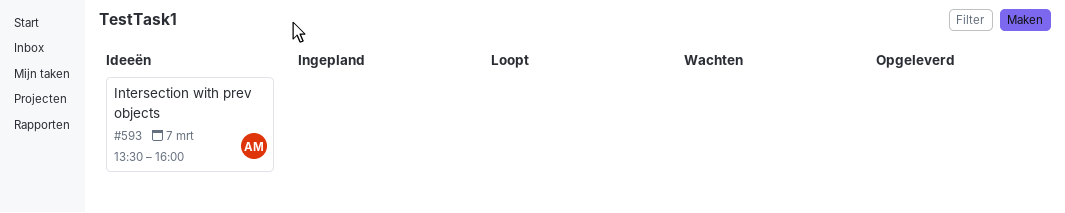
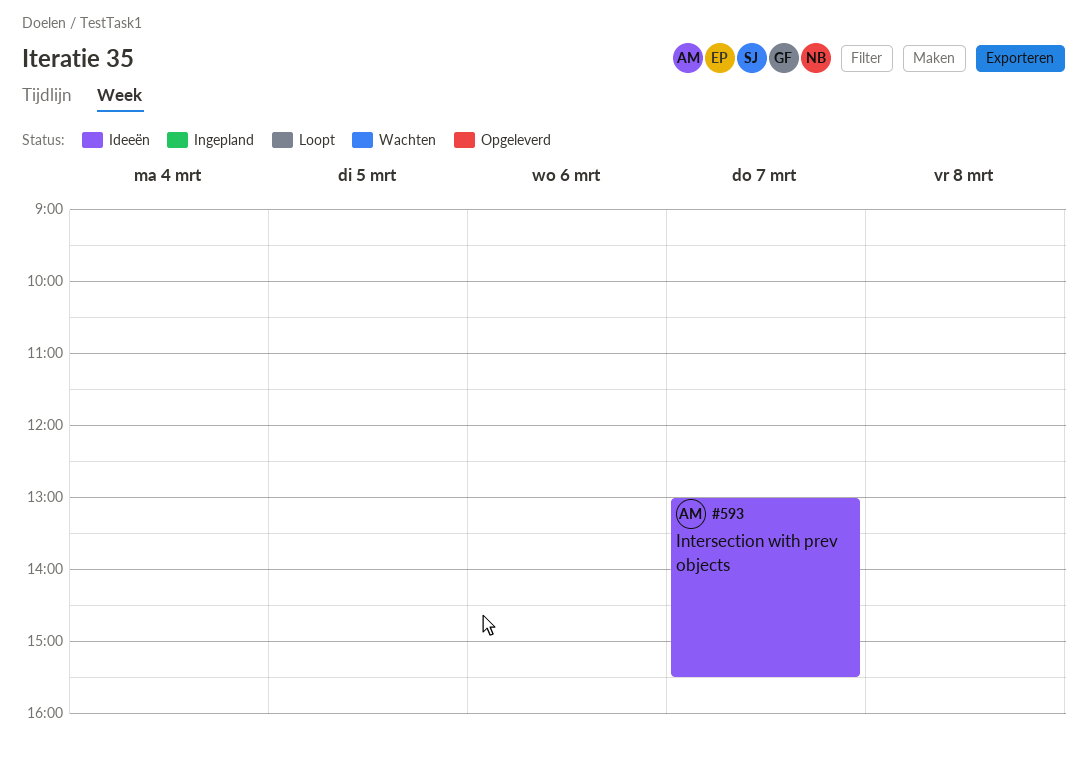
#593, begins: 13:30 -> 13:00
#593, ends: 16:00 -> 15:30

